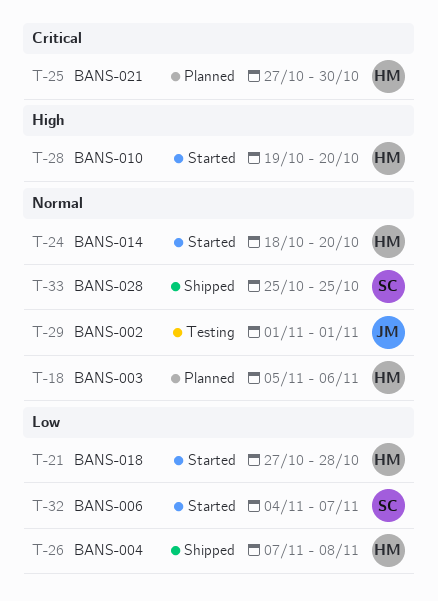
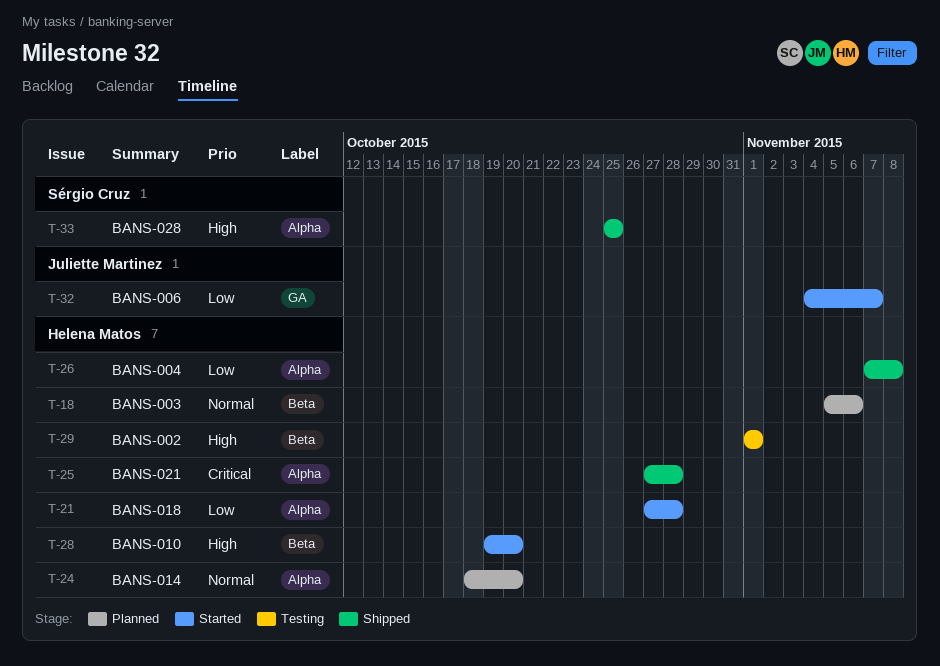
T-24, status: Started -> Planned
T-25, status: Planned -> Shipped
T-25, due: Oct 30 -> Oct 28
T-29, owner: Juliette Martinez -> Helena Matos
T-29, priority: Normal -> High
T-32, owner: Sérgio Cruz -> Juliette Martinez
T-33, priority: Normal -> High

